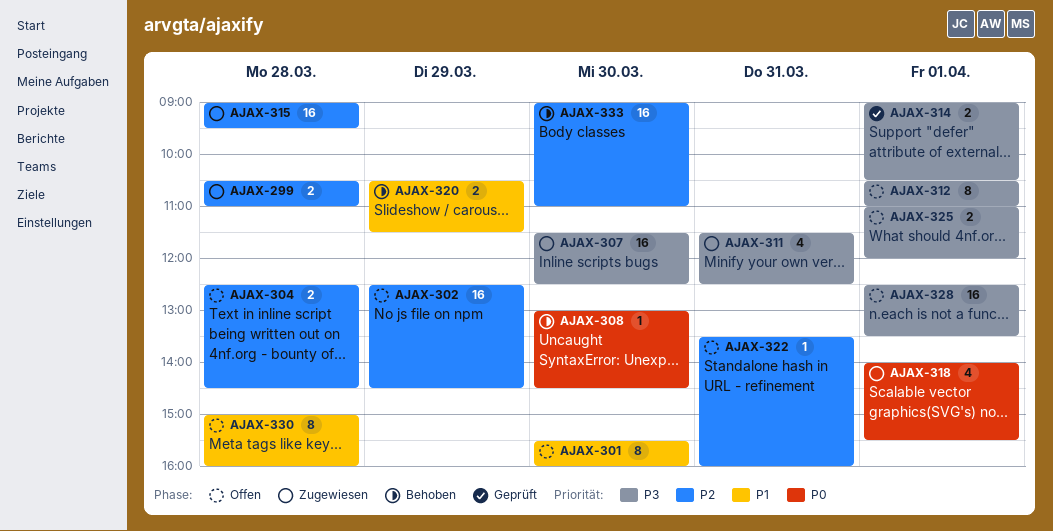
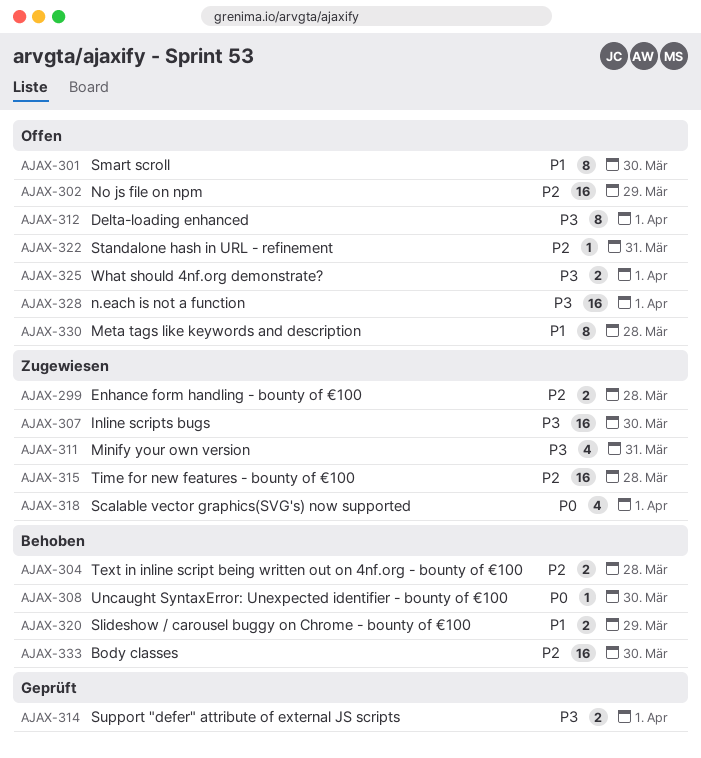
AJAX-304, status: Offen -> Behoben

